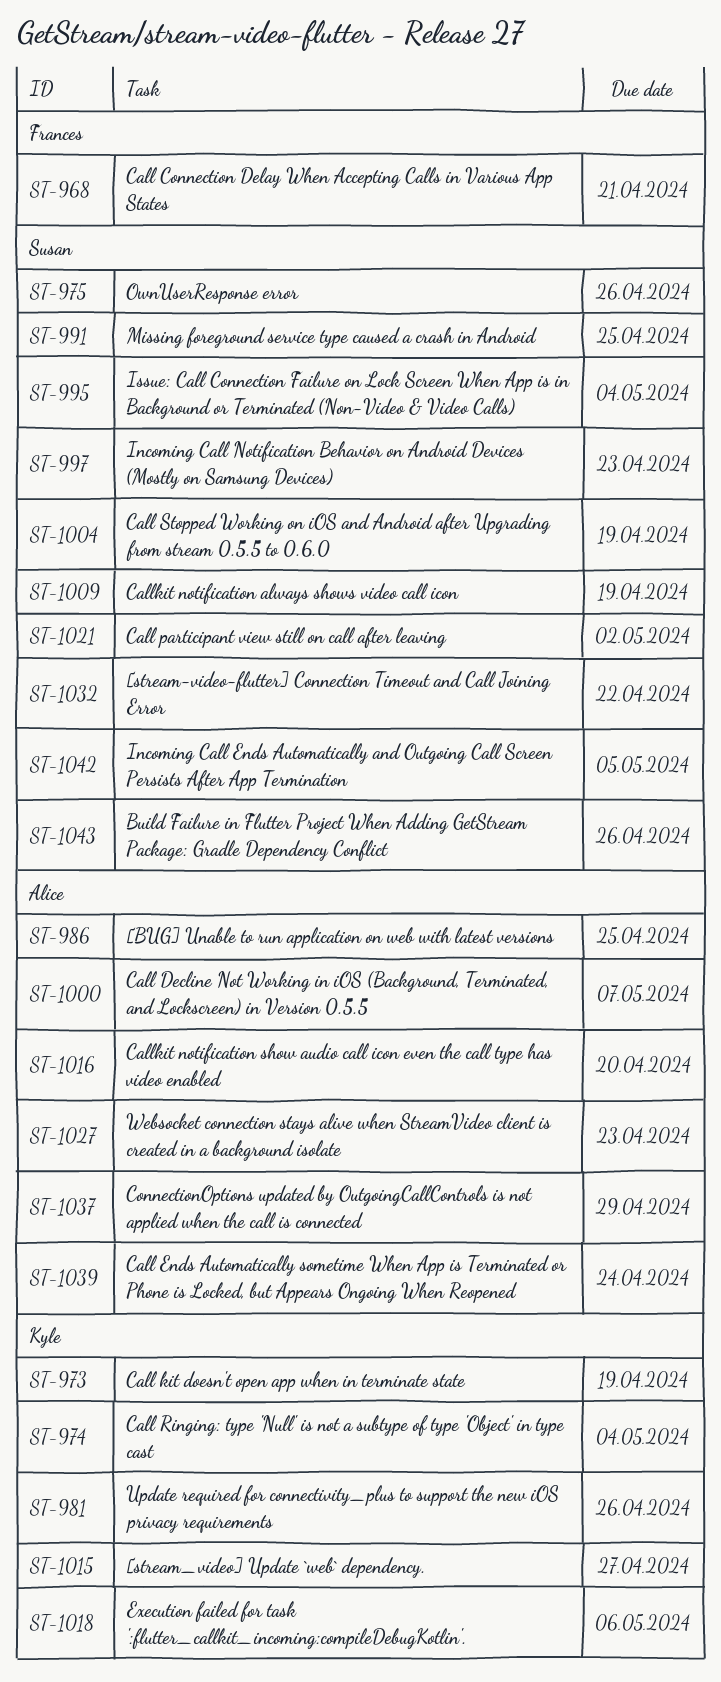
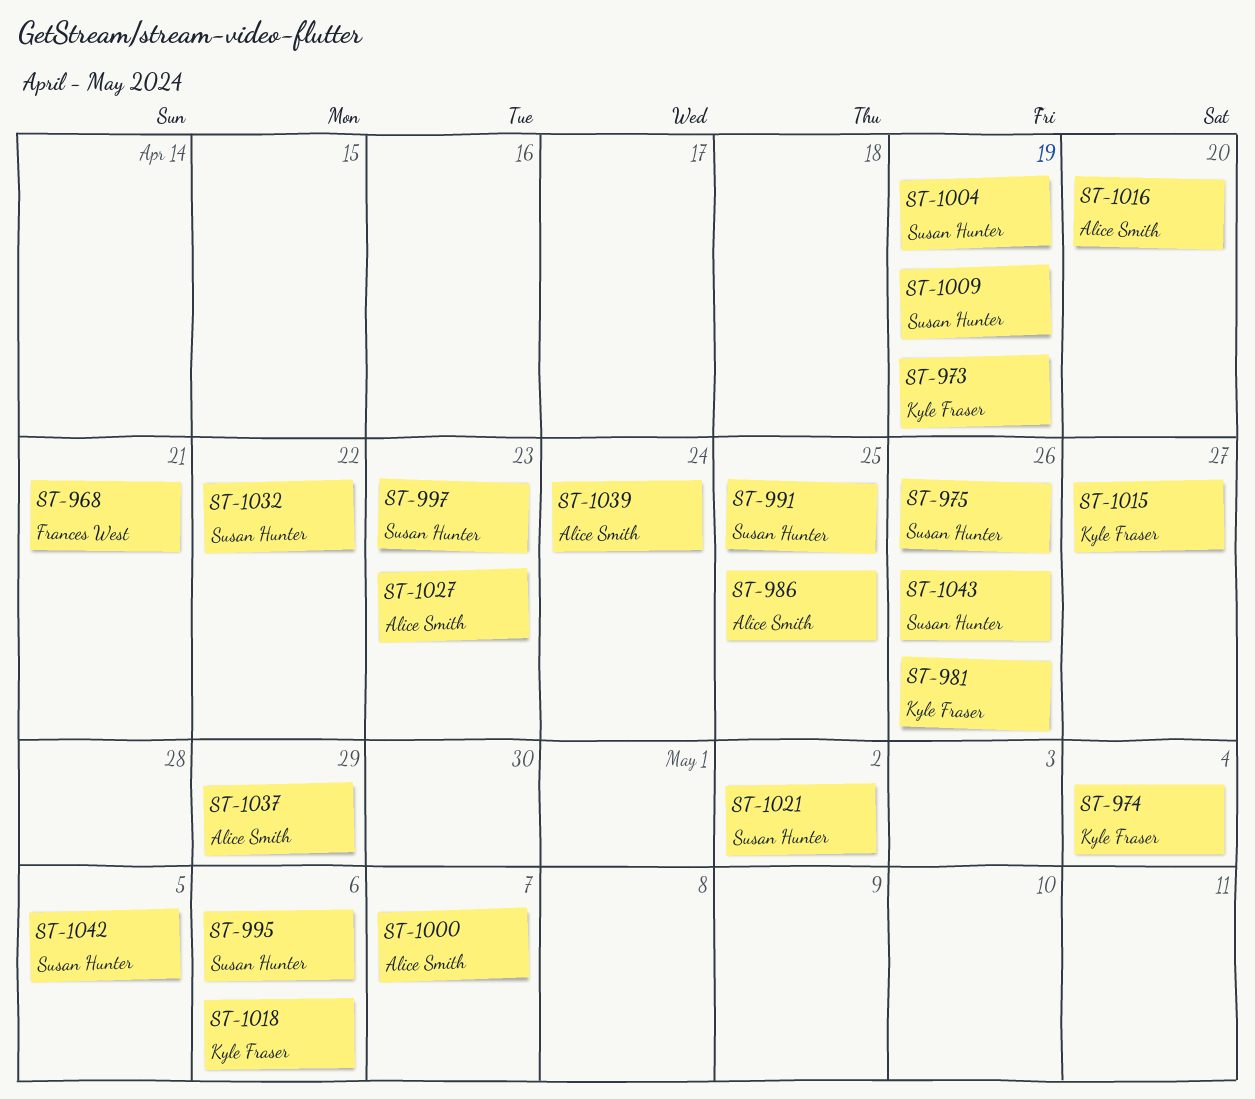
ST-995, due: May 4 -> May 6

